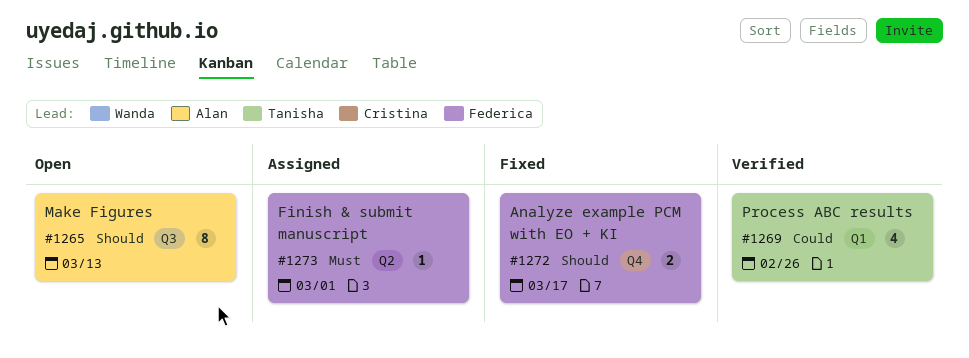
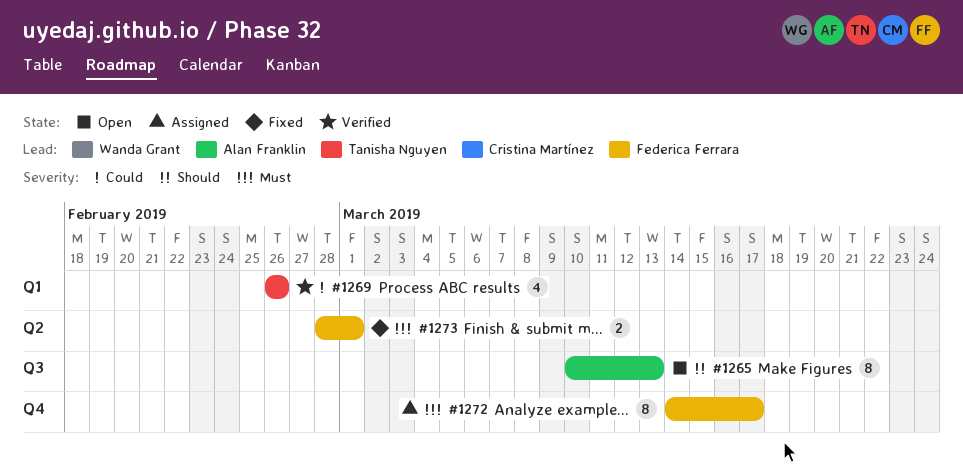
#1272, status: Fixed -> Assigned
#1272, priority: Should -> Must
#1272, estimate: 2 -> 8
#1273, status: Assigned -> Fixed
#1273, estimate: 1 -> 2

